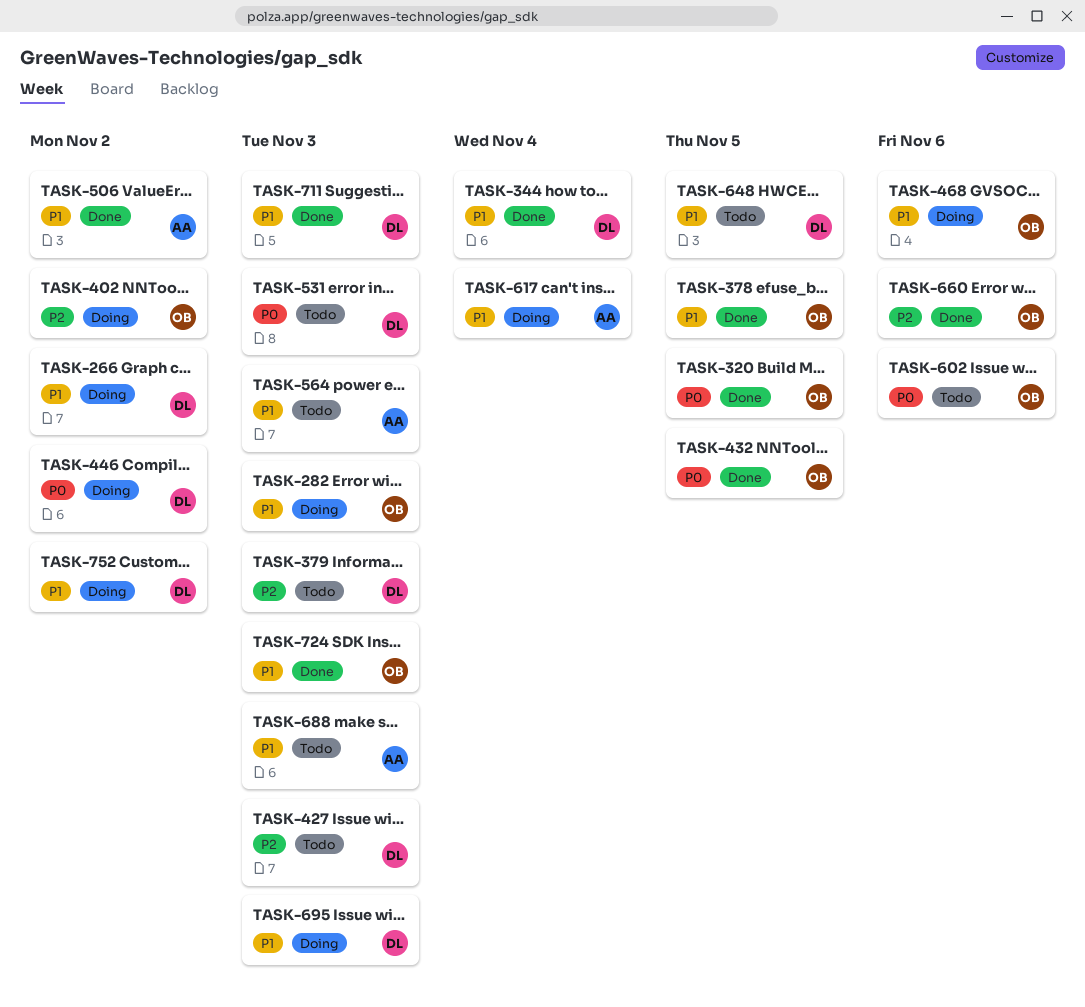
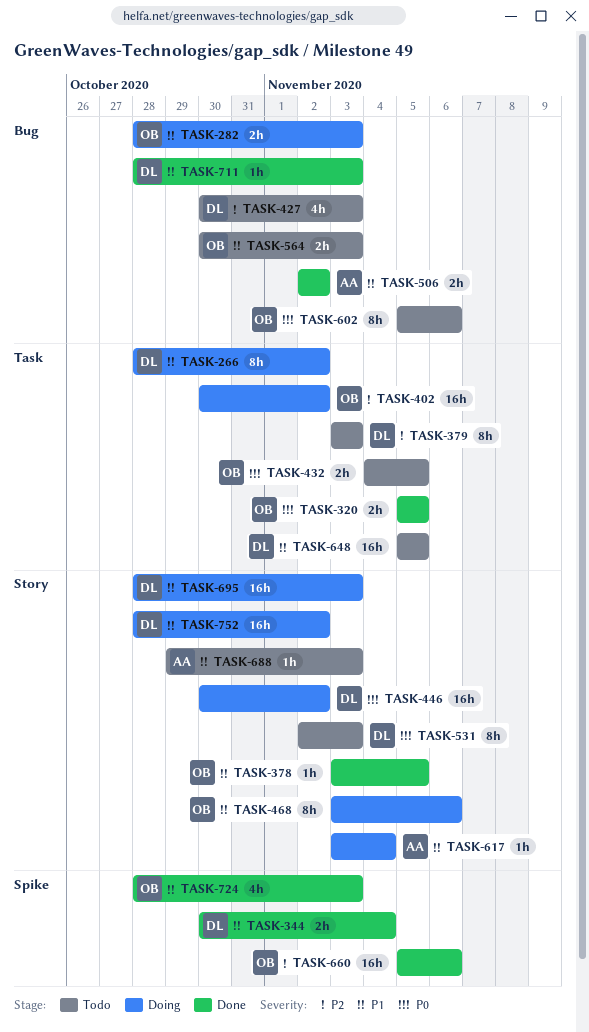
TASK-432, status: Done -> Todo
TASK-564, owner: AA -> OB

